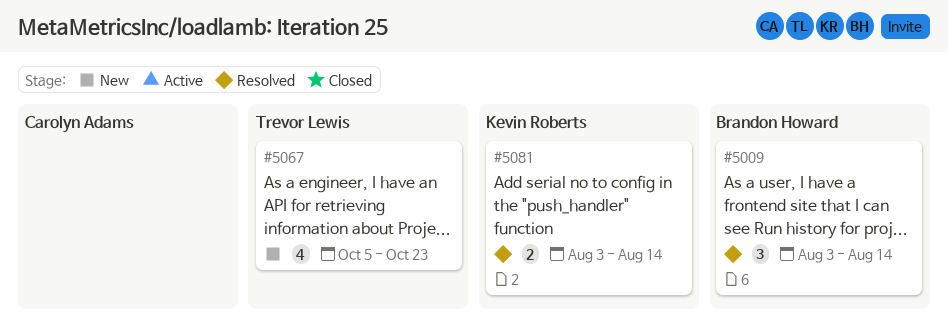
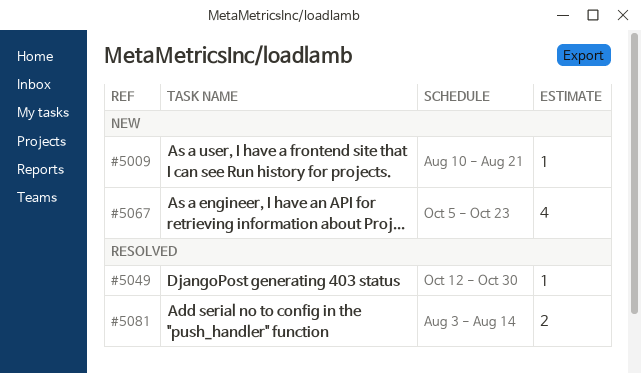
#5009, status: Resolved -> New
#5009, estimate: 3 -> 1
#5009, start: Aug 3 -> Aug 10
#5009, due: Aug 14 -> Aug 21
#5049: none -> present

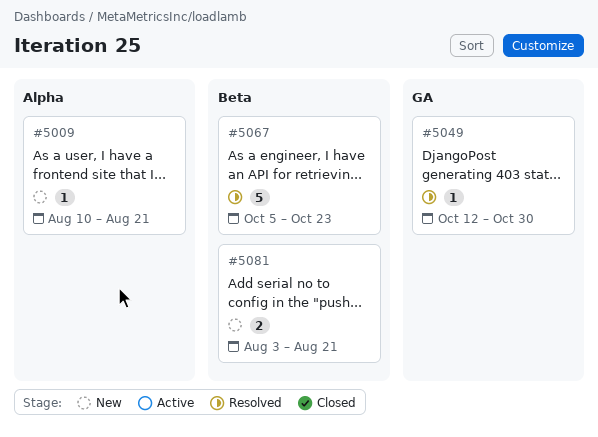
#5067, status: New -> Resolved
#5067, estimate: 4 -> 5
#5081, status: Resolved -> New
#5081, due: Aug 14 -> Aug 21

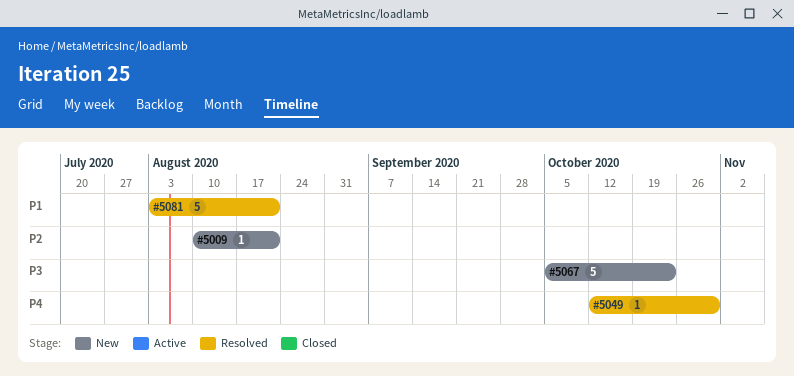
#5067, status: Resolved -> New
#5081, status: New -> Resolved
#5081, estimate: 2 -> 5

